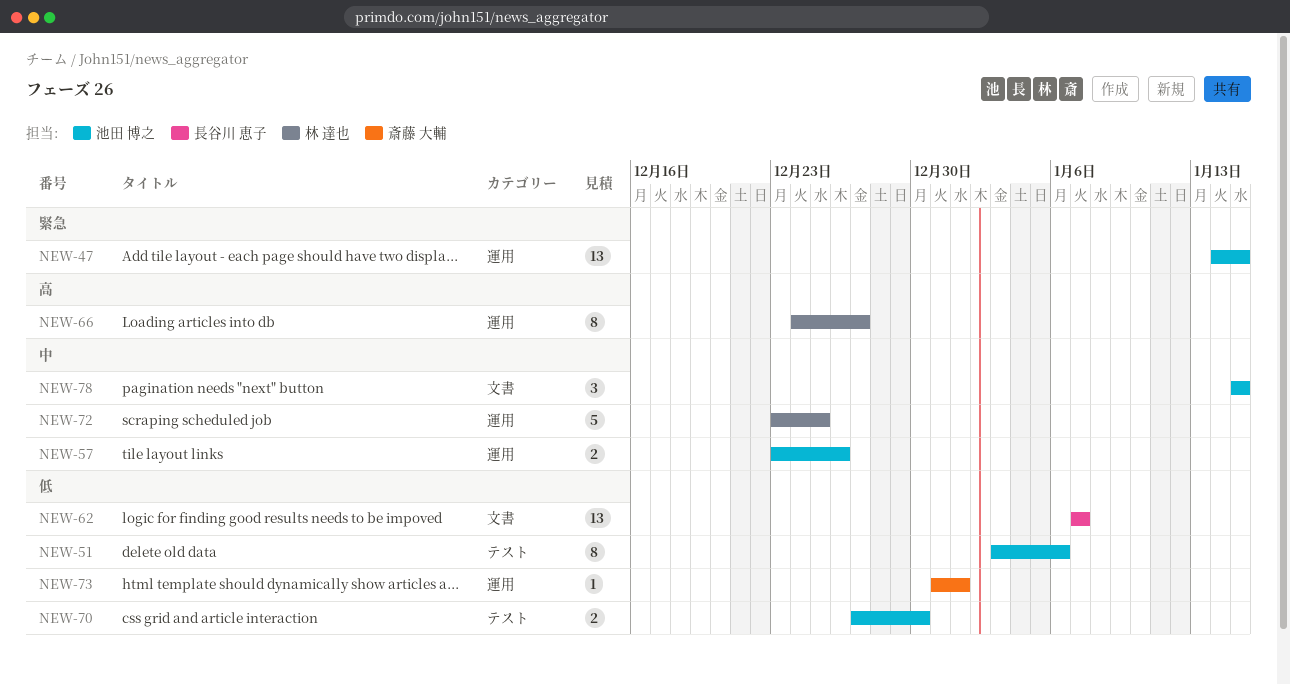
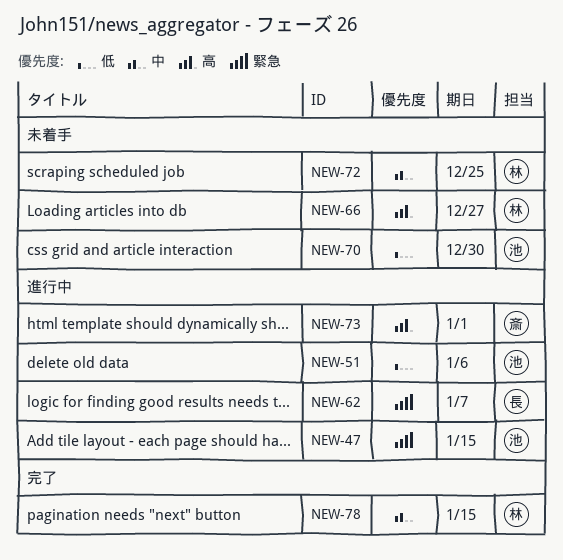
NEW-57: present -> none
NEW-62, priority: 低 -> 緊急
NEW-73, priority: 低 -> 高
NEW-78, owner: 池田 博之 -> 林 達也

